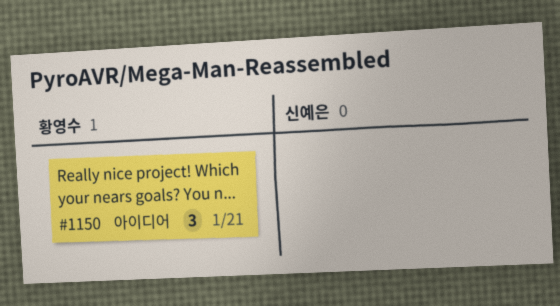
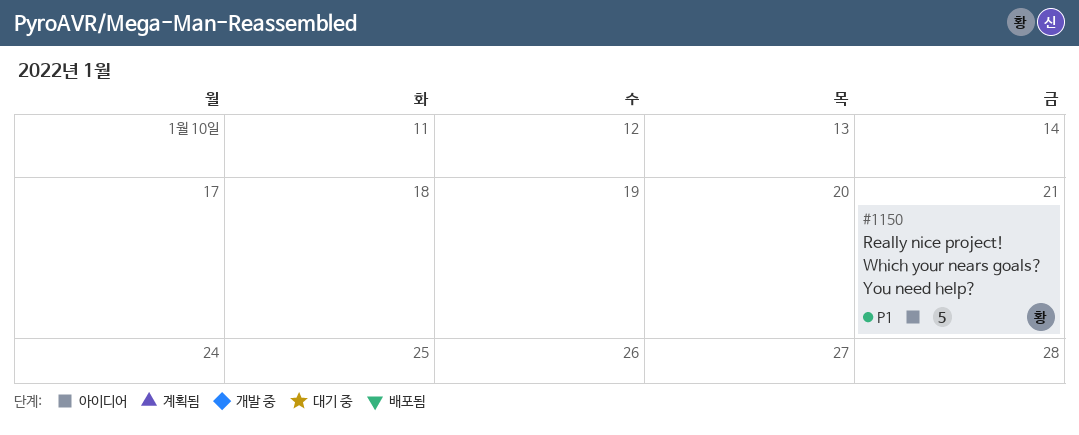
#1150, estimate: 3 -> 5

